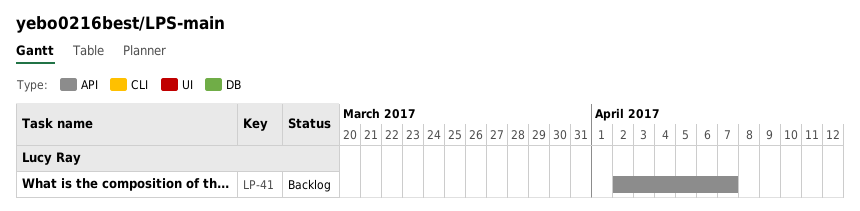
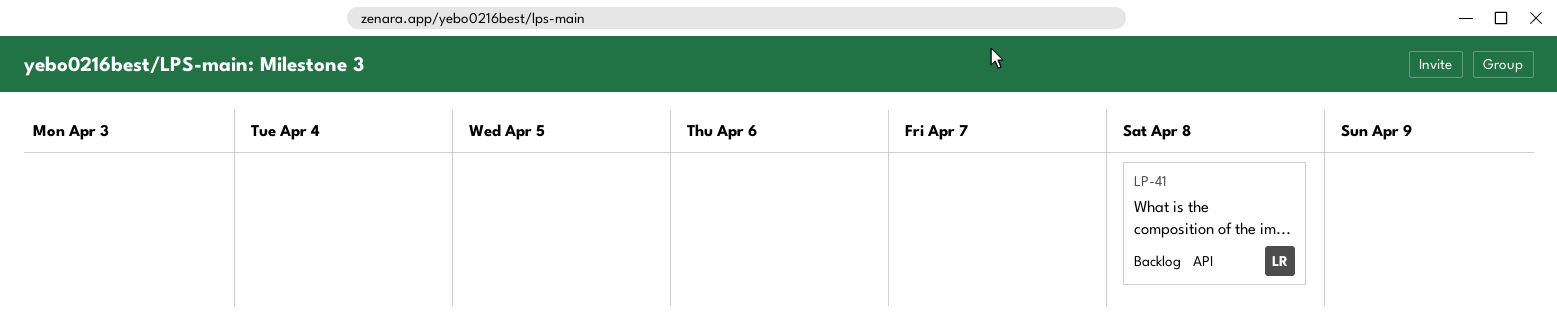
LP-41, due: Apr 7 -> Apr 8

